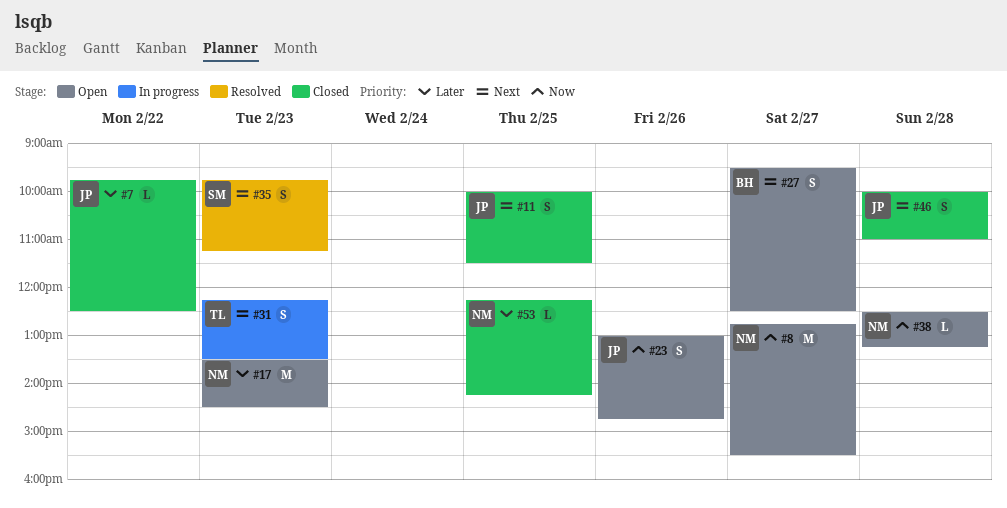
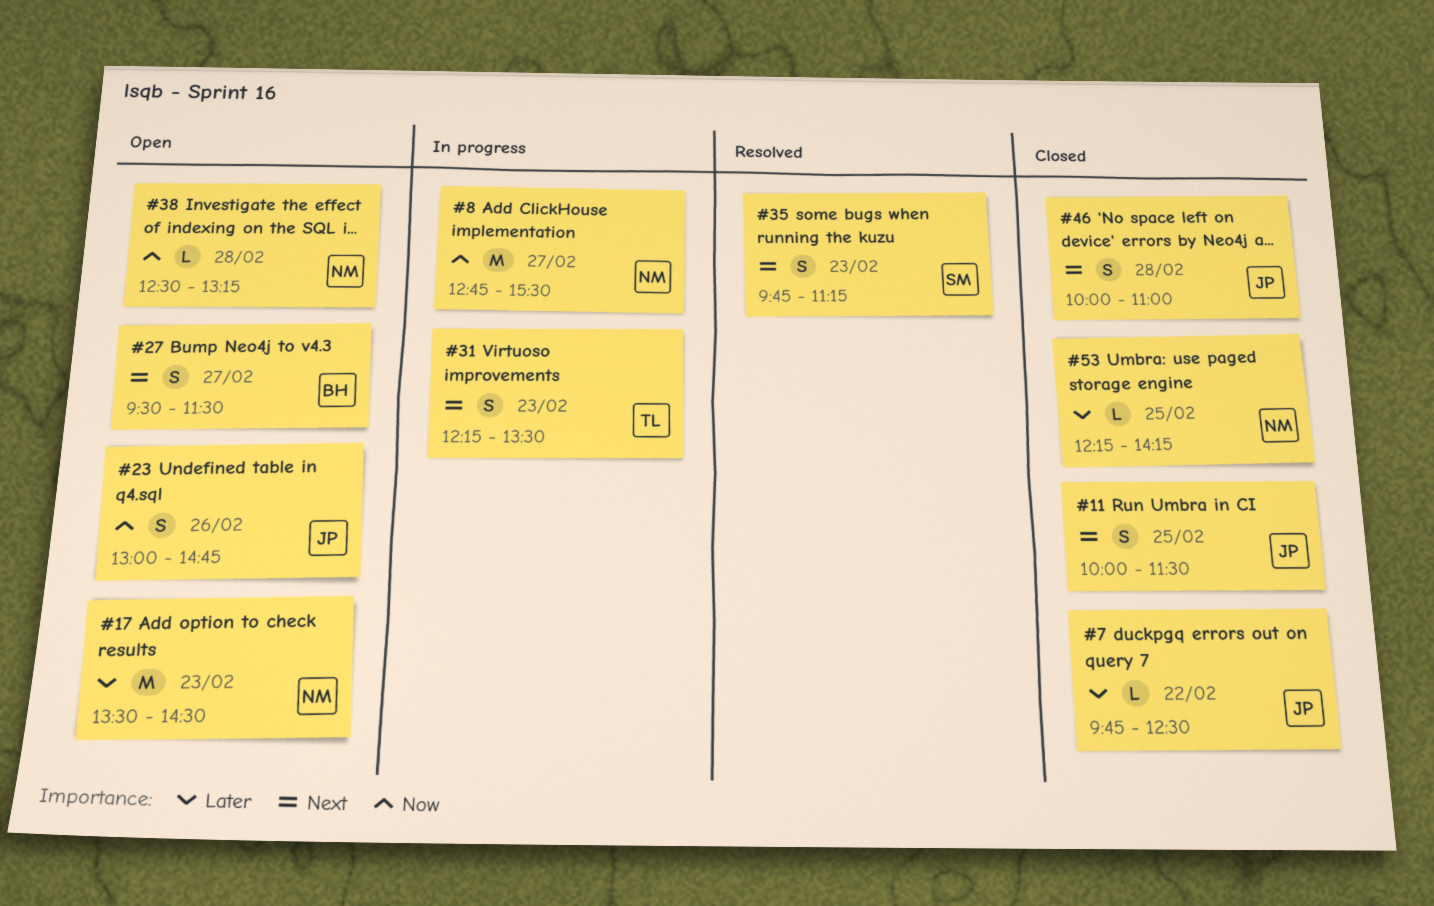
#8, status: Open -> In progress
#27, ends: 12:30 -> 11:30

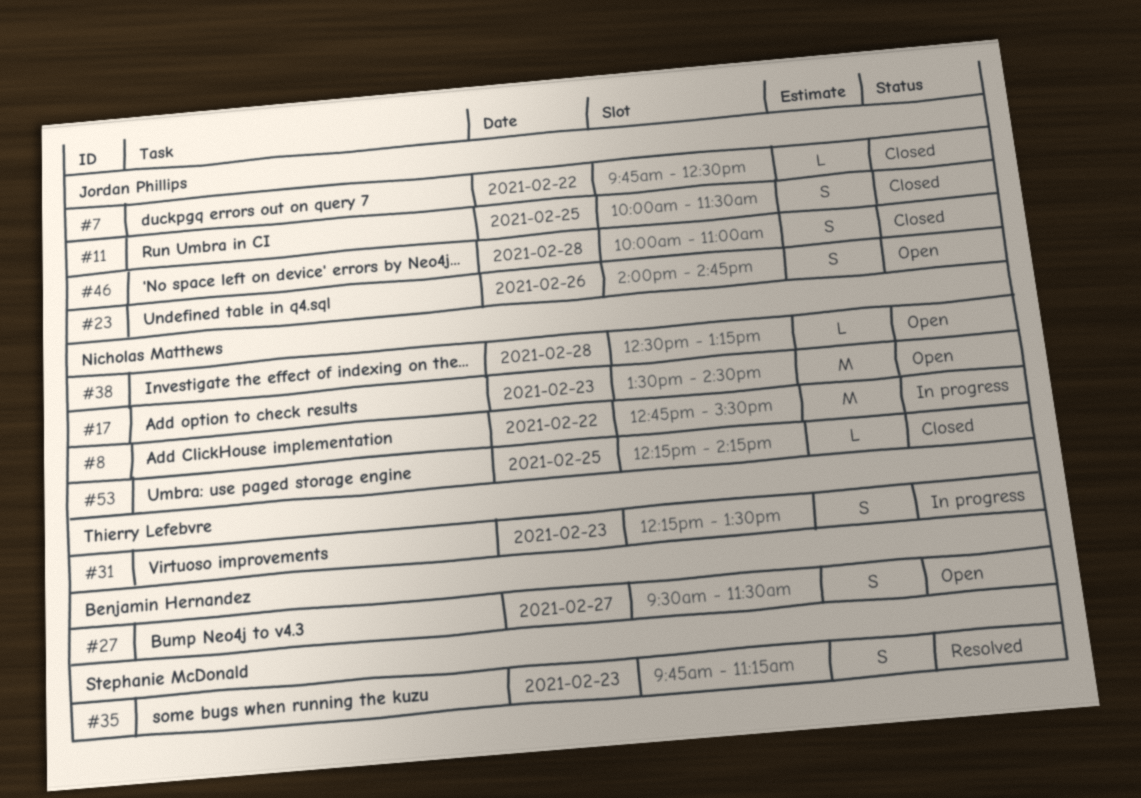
#8, day: Feb 27 -> Feb 22
#23, begins: 13:00 -> 14:00

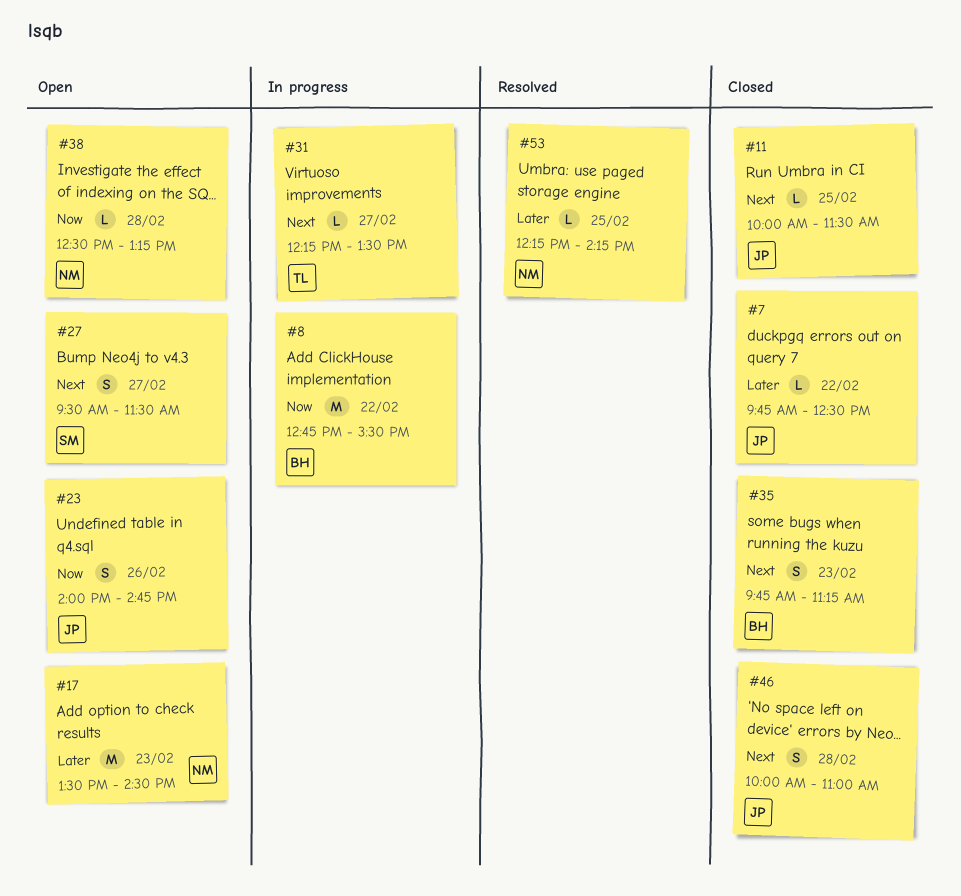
#8, owner: Nicholas Matthews -> Benjamin Hernandez
#11, estimate: S -> L
#27, owner: Benjamin Hernandez -> Stephanie McDonald
#31, estimate: S -> L
#31, day: Feb 23 -> Feb 27
#35, status: Resolved -> Closed
#35, owner: Stephanie McDonald -> Benjamin Hernandez
#53, status: Closed -> Resolved

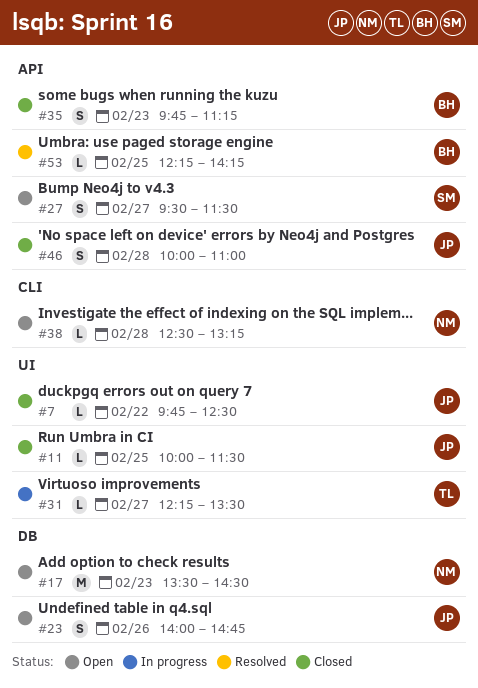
#8: present -> none
#53, owner: NM -> BH

